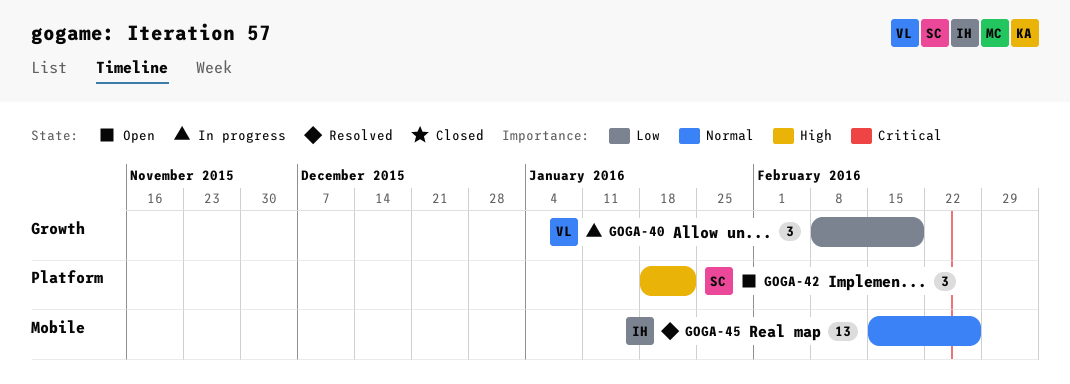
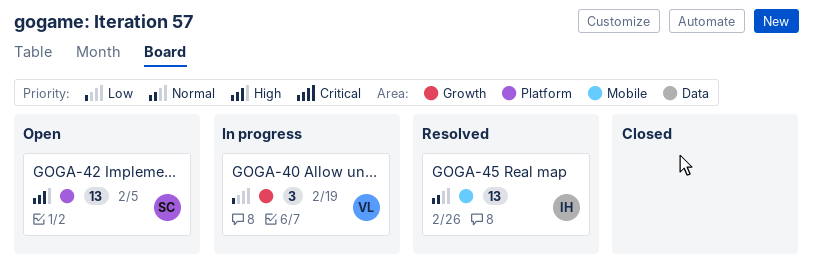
GOGA-42, estimate: 3 -> 13
GOGA-42, due: Jan 22 -> Feb 5

